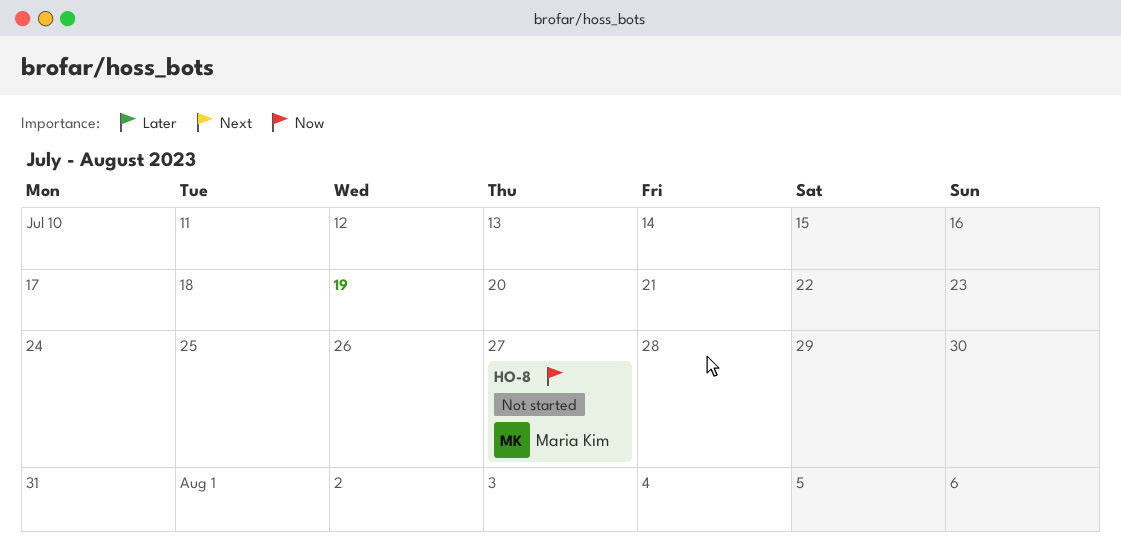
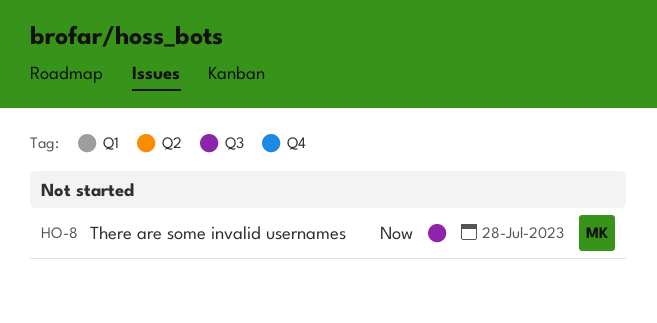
HO-8, due: Jul 27 -> Jul 28

